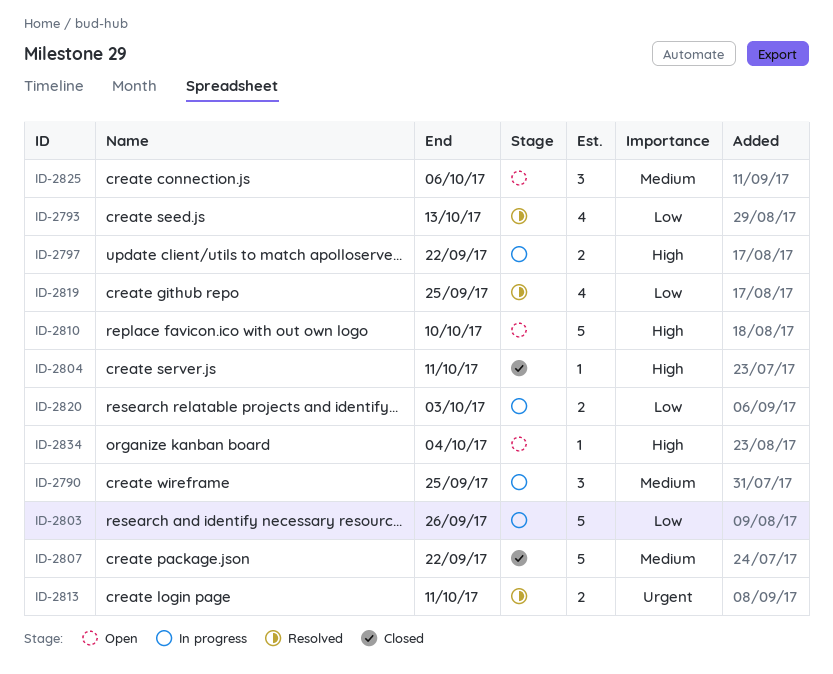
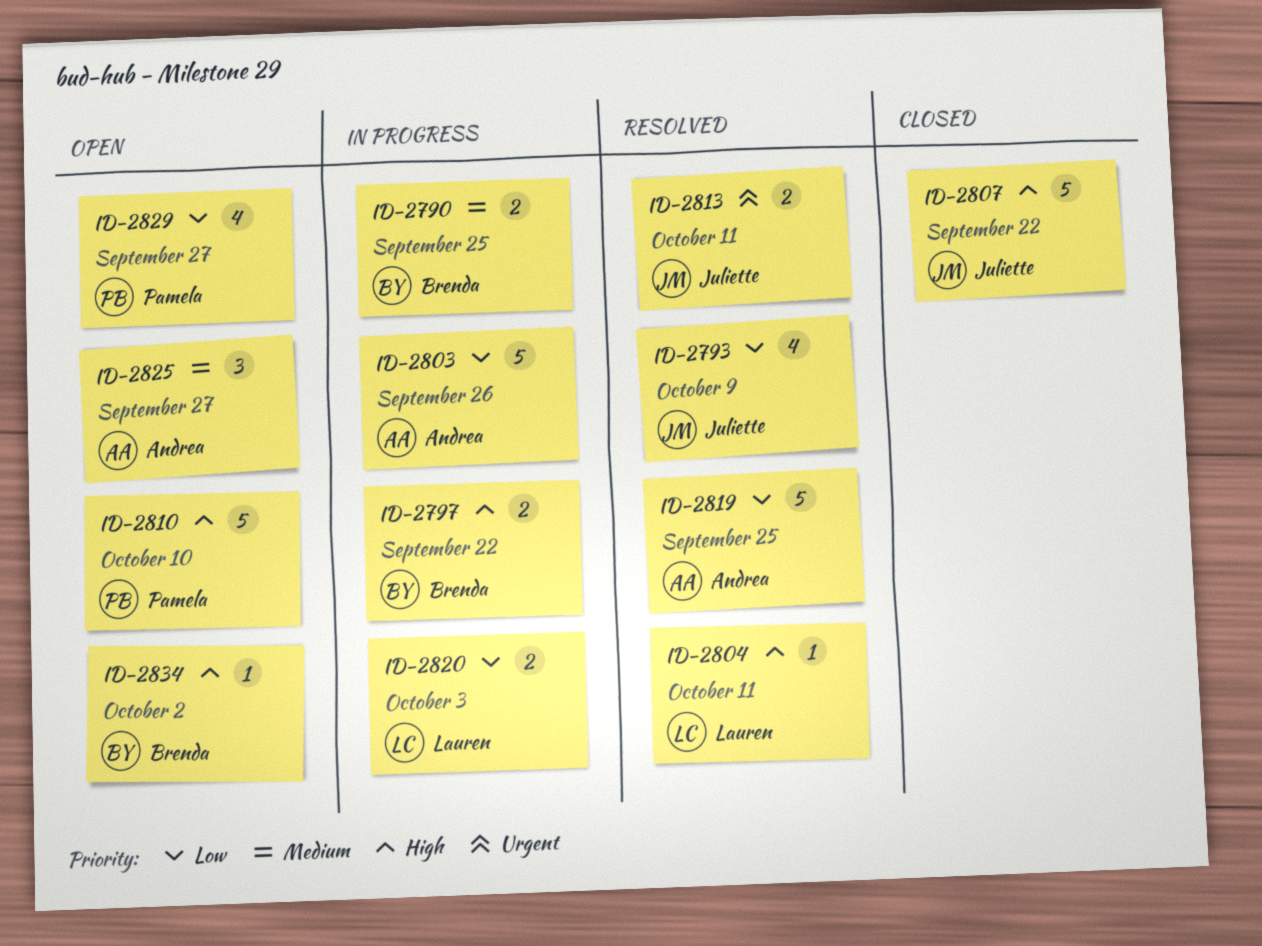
ID-2790, estimate: 3 -> 2
ID-2793, due: Oct 13 -> Oct 9
ID-2804, status: Closed -> Resolved
ID-2807, priority: Medium -> High
ID-2819, estimate: 4 -> 5
ID-2825, due: Oct 6 -> Sep 27
ID-2829: none -> present
ID-2834, due: Oct 4 -> Oct 2

